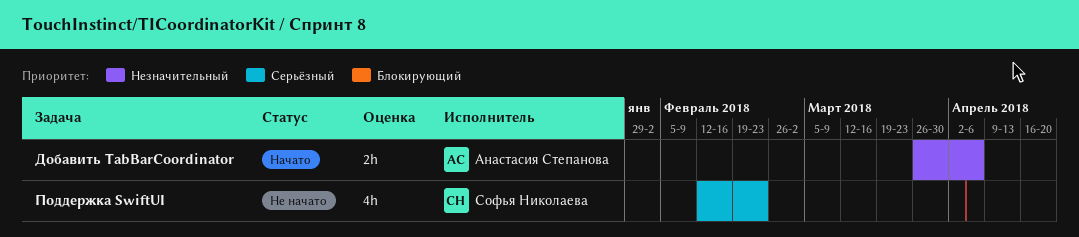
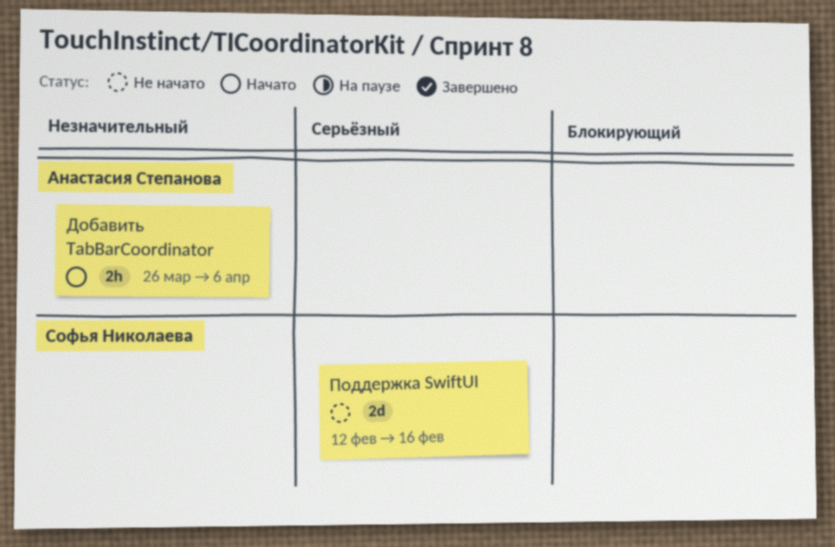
Поддержка SwiftUI, estimate: 4h -> 2d
Поддержка SwiftUI, due: Feb 23 -> Feb 16

